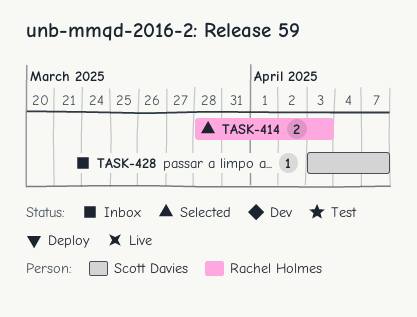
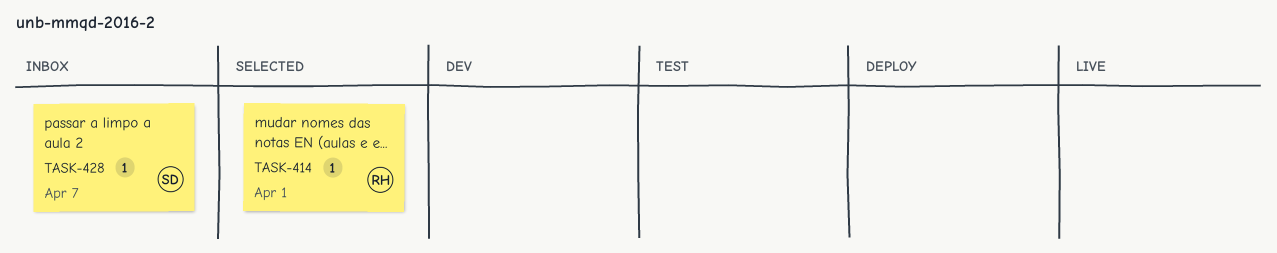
TASK-414, estimate: 2 -> 1
TASK-414, due: Apr 3 -> Apr 1

